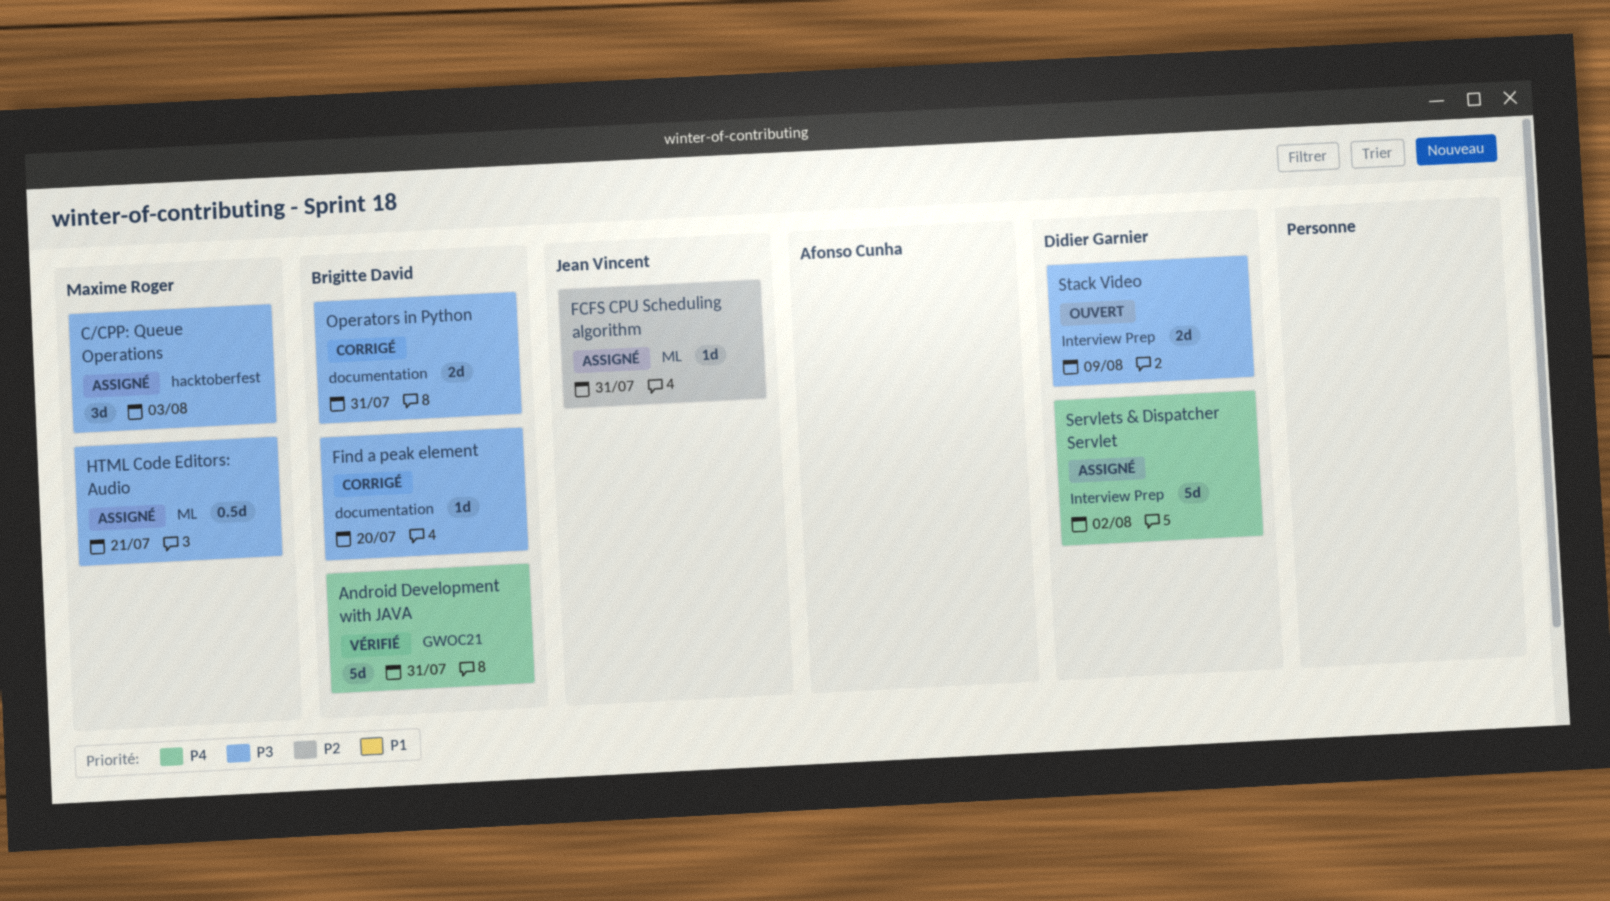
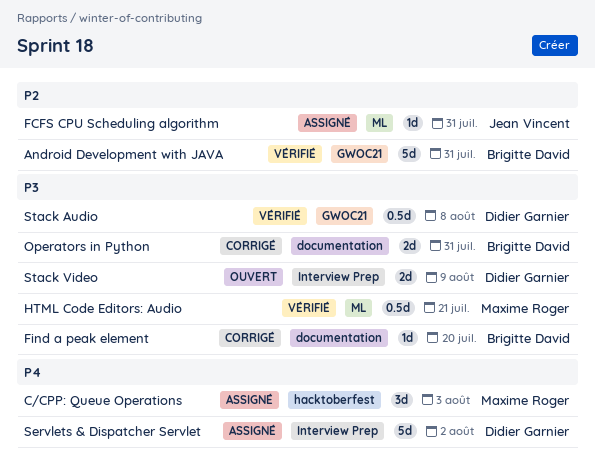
Android Development with JAVA, priority: P4 -> P2
C/CPP: Queue Operations, priority: P3 -> P4
HTML Code Editors: Audio, status: Assigné -> Vérifié
Stack Audio: none -> present

